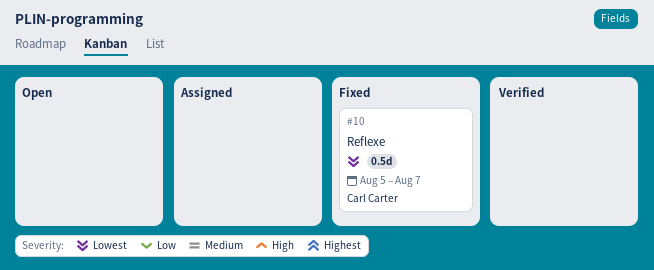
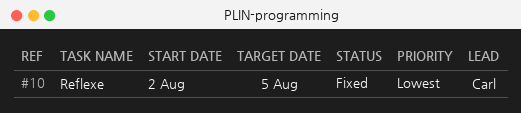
#10, start: Aug 5 -> Aug 2
#10, due: Aug 7 -> Aug 5

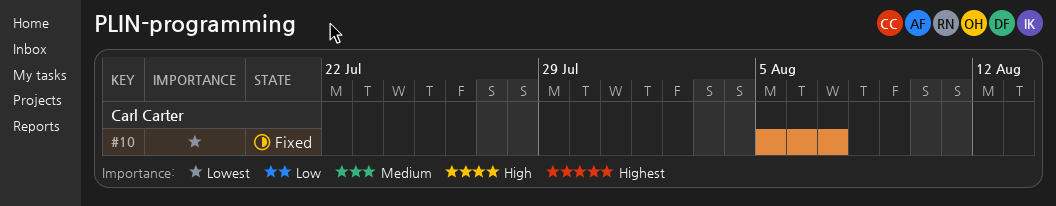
#10, start: Aug 2 -> Aug 5
#10, due: Aug 5 -> Aug 7

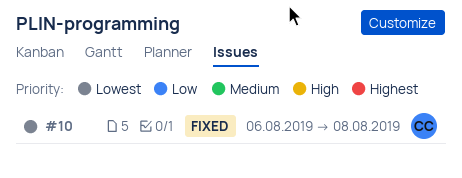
#10, start: Aug 5 -> Aug 6
#10, due: Aug 7 -> Aug 8

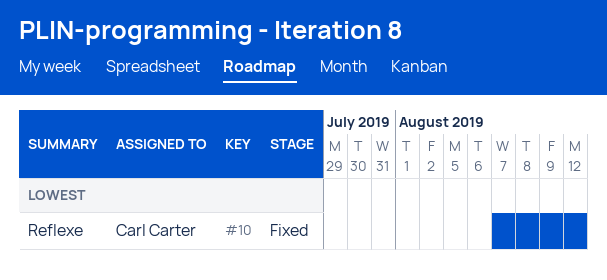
#10, start: Aug 6 -> Aug 7
#10, due: Aug 8 -> Aug 12

